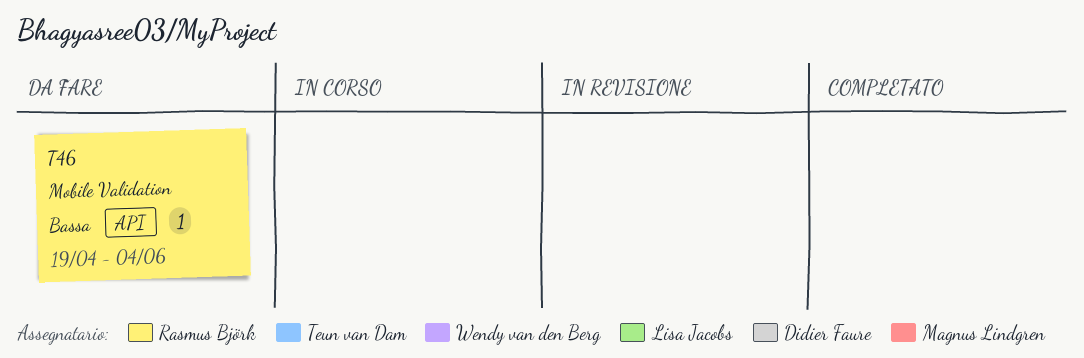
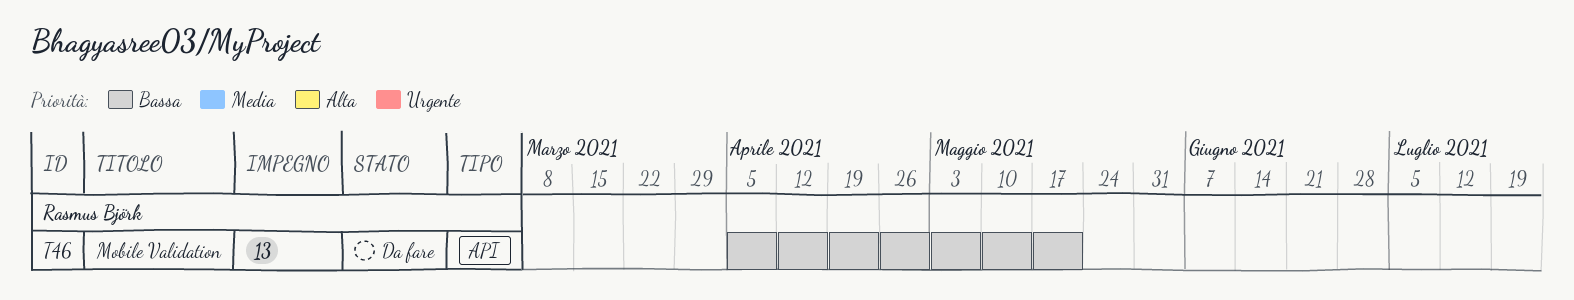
T46, estimate: 1 -> 13
T46, start: Apr 19 -> Apr 5
T46, due: Jun 4 -> May 21

